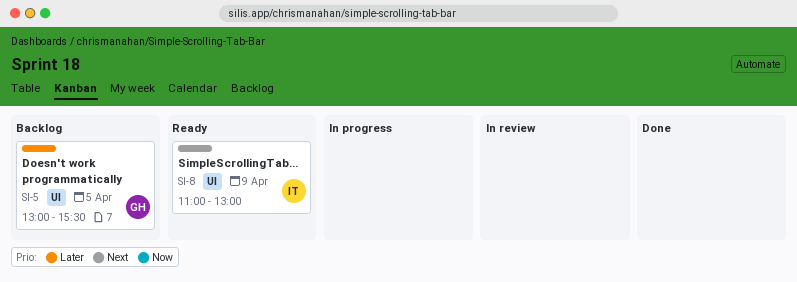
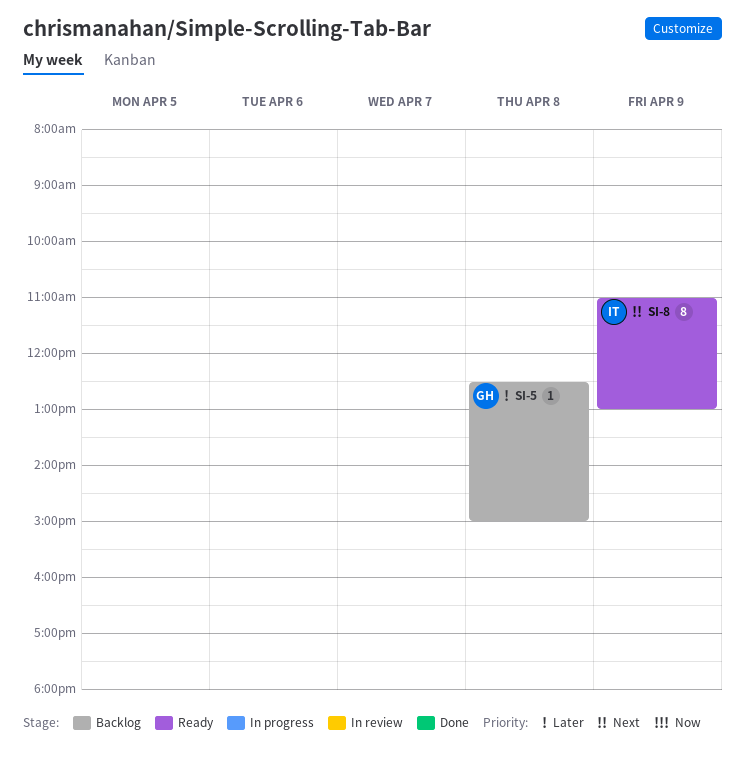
SI-5, day: Apr 5 -> Apr 8
SI-5, begins: 13:00 -> 12:30
SI-5, ends: 15:30 -> 15:00

